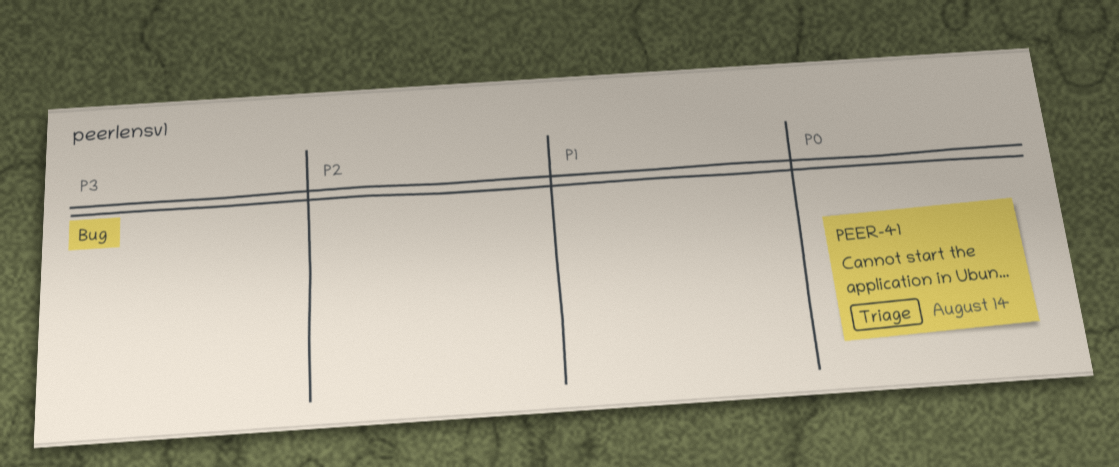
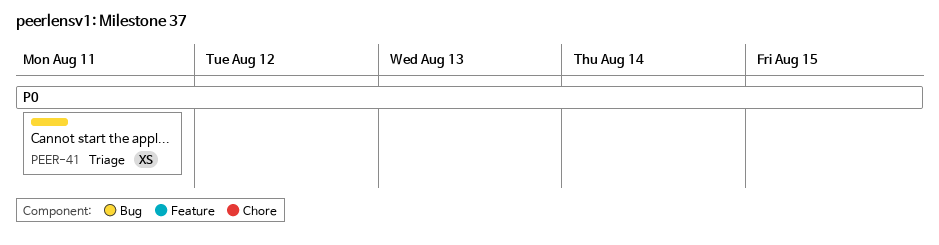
PEER-41, due: Aug 14 -> Aug 11

